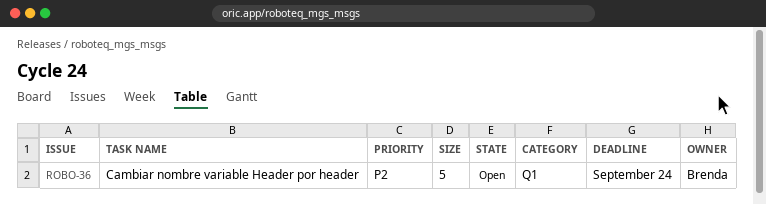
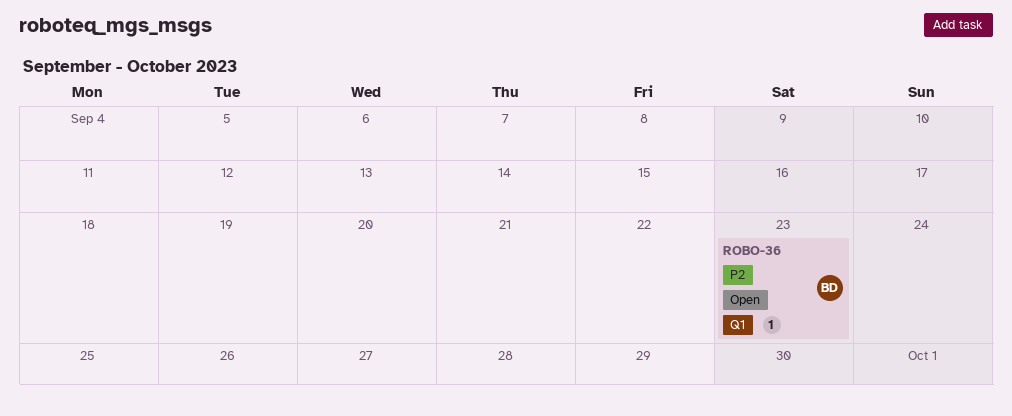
ROBO-36, estimate: 5 -> 1
ROBO-36, due: Sep 24 -> Sep 23

